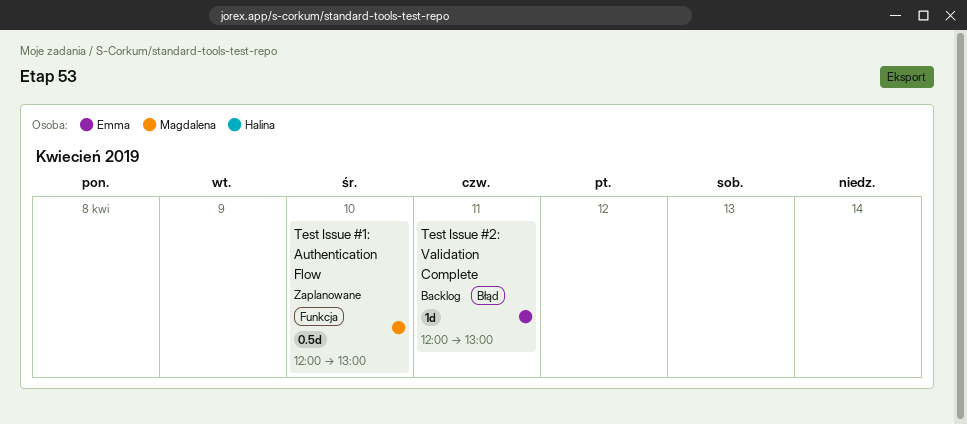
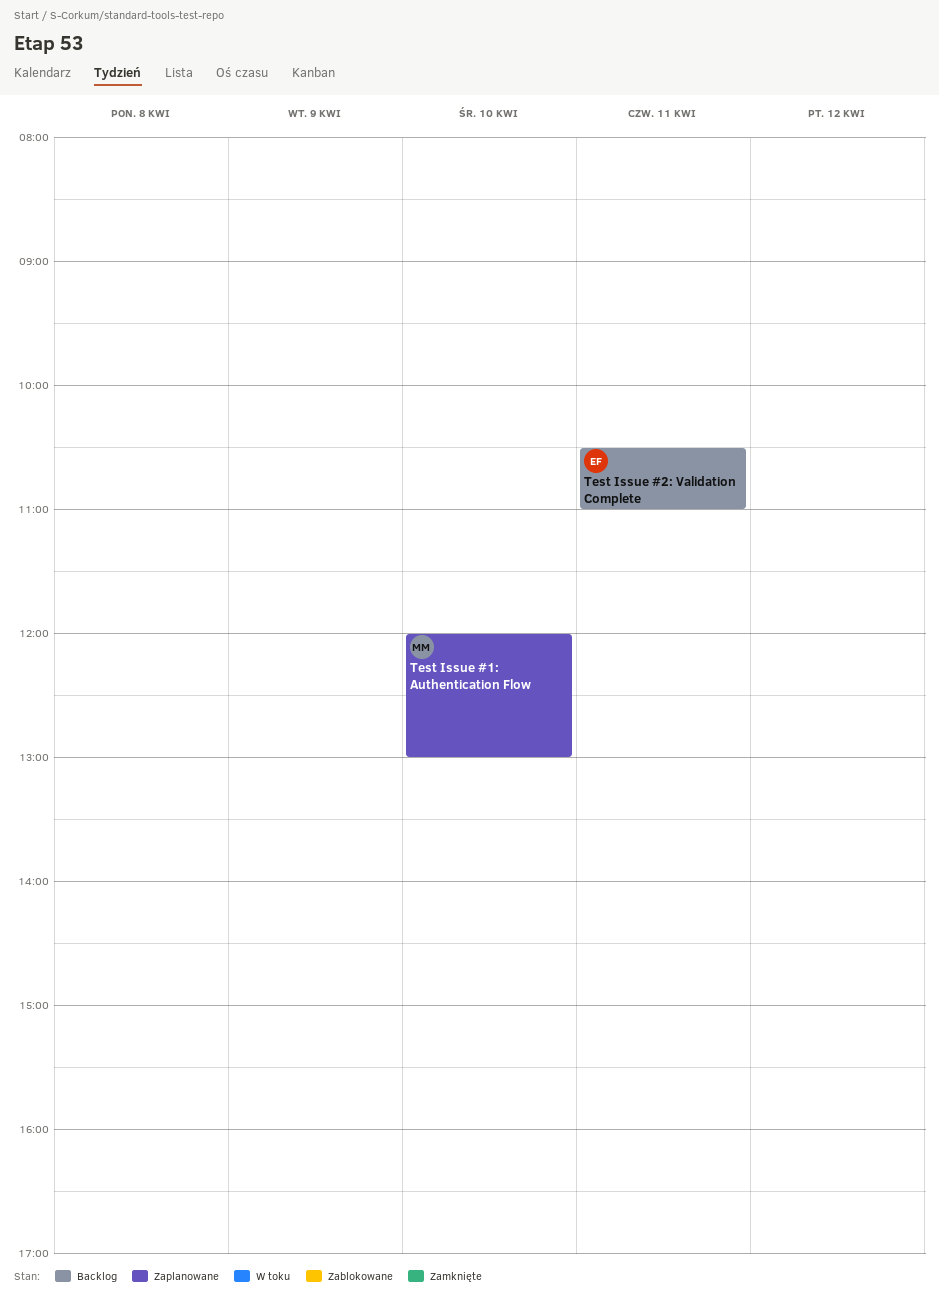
Test Issue #2: Validation Complete, begins: 12:00 -> 10:30
Test Issue #2: Validation Complete, ends: 13:00 -> 11:00

